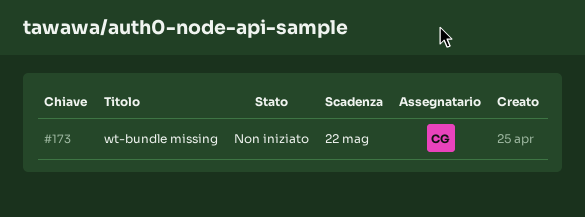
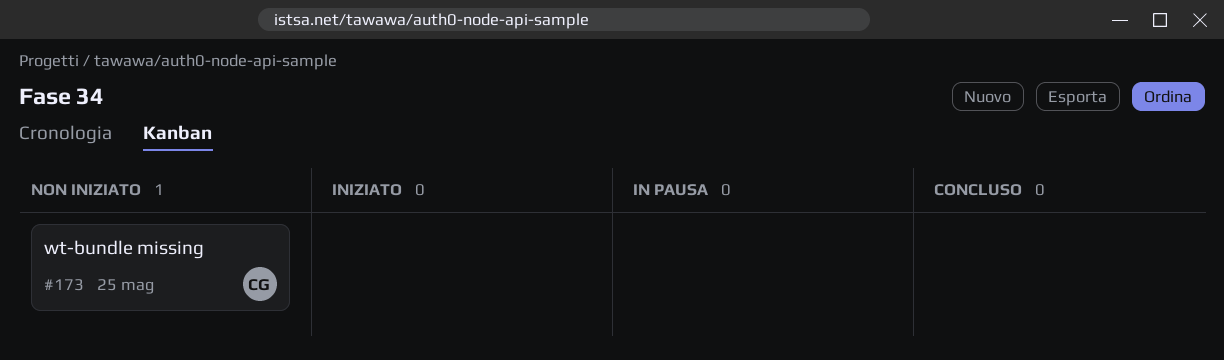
#173, due: May 22 -> May 25

